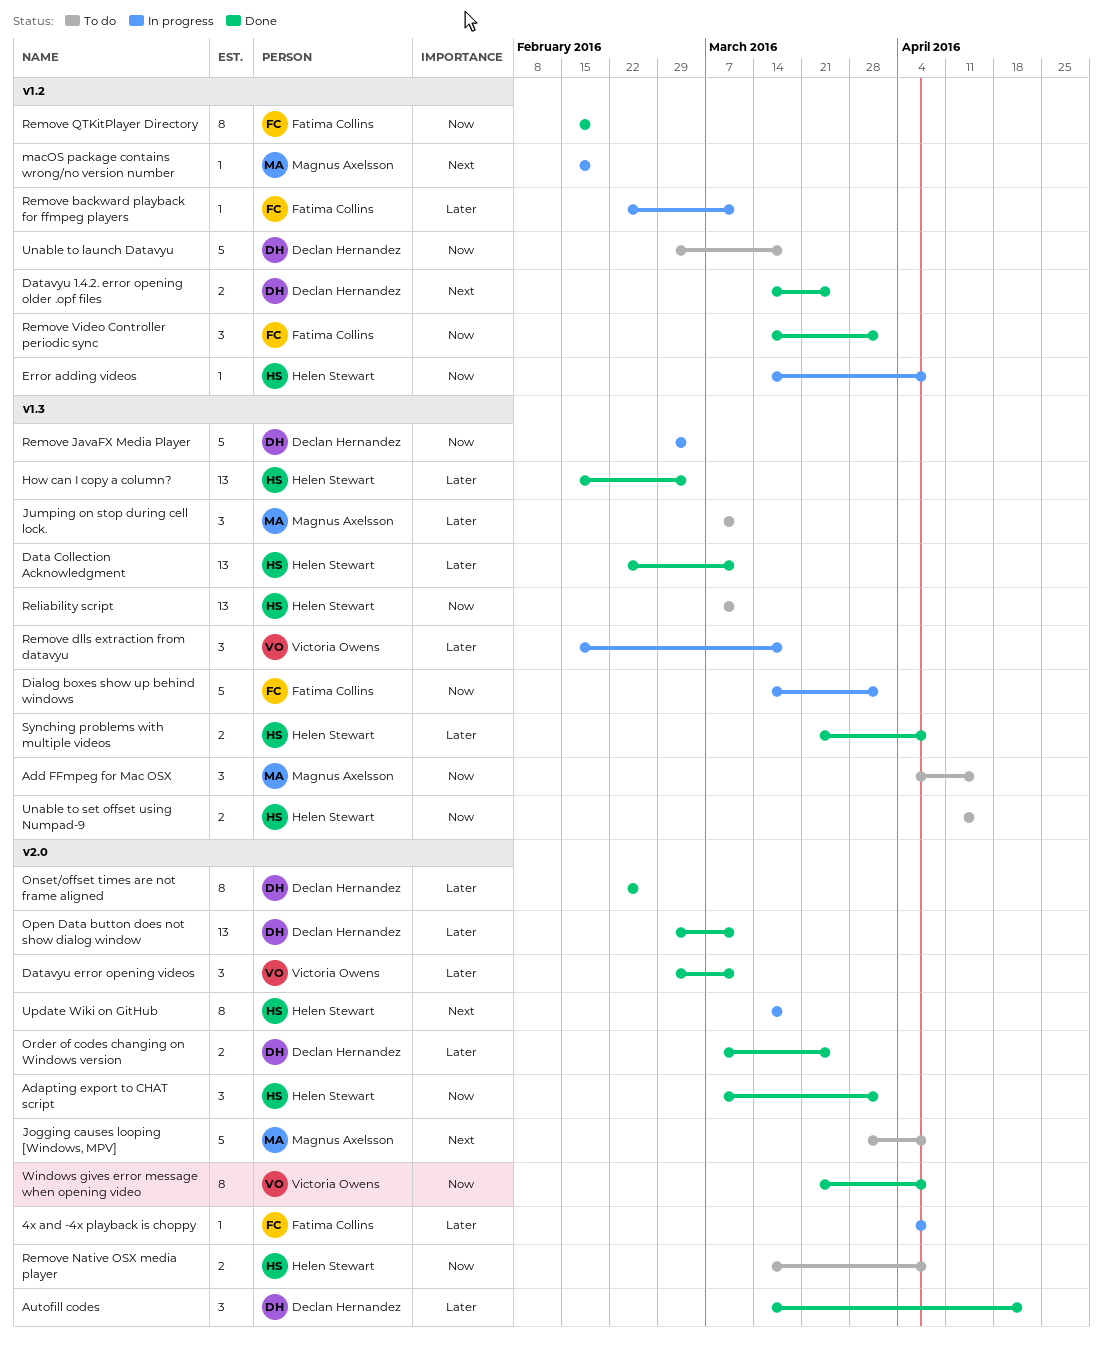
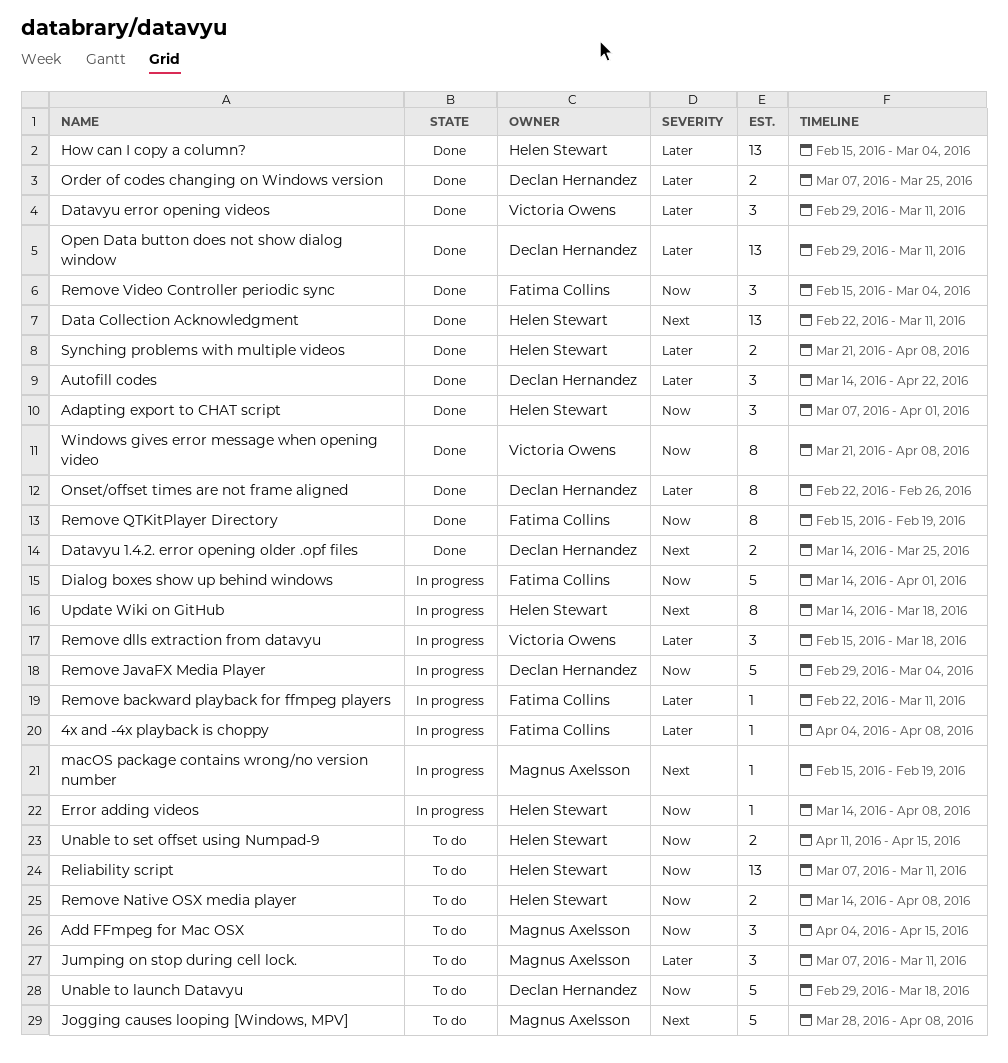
Data Collection Acknowledgment, priority: Later -> Next
Remove Video Controller periodic sync, start: Mar 14 -> Feb 15
Remove Video Controller periodic sync, due: Apr 1 -> Mar 4

